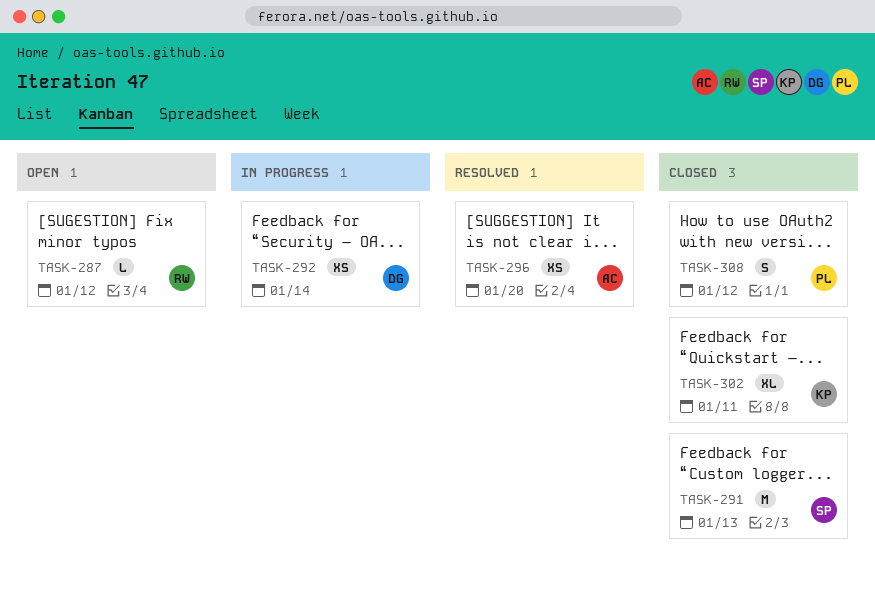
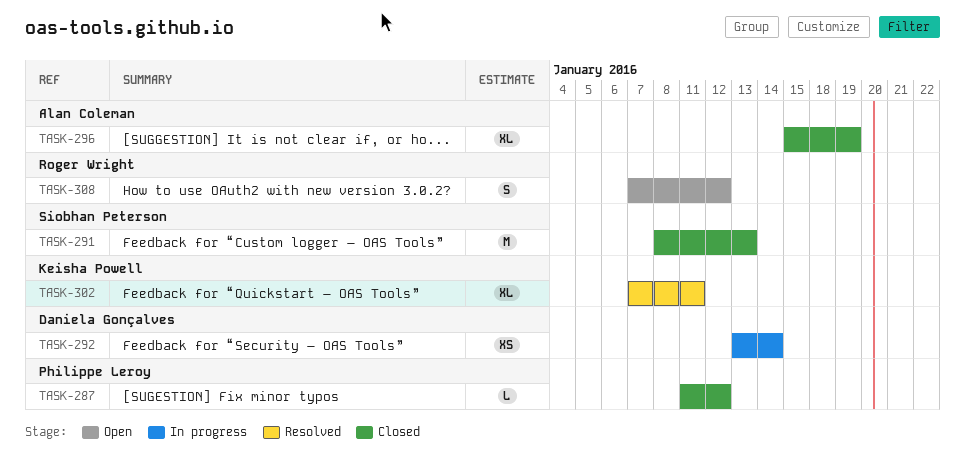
TASK-287, status: Open -> Closed
TASK-287, owner: Roger Wright -> Philippe Leroy
TASK-296, status: Resolved -> Closed
TASK-296, estimate: XS -> XL
TASK-296, due: Jan 20 -> Jan 19
TASK-302, status: Closed -> Resolved
TASK-308, status: Closed -> Open
TASK-308, owner: Philippe Leroy -> Roger Wright

